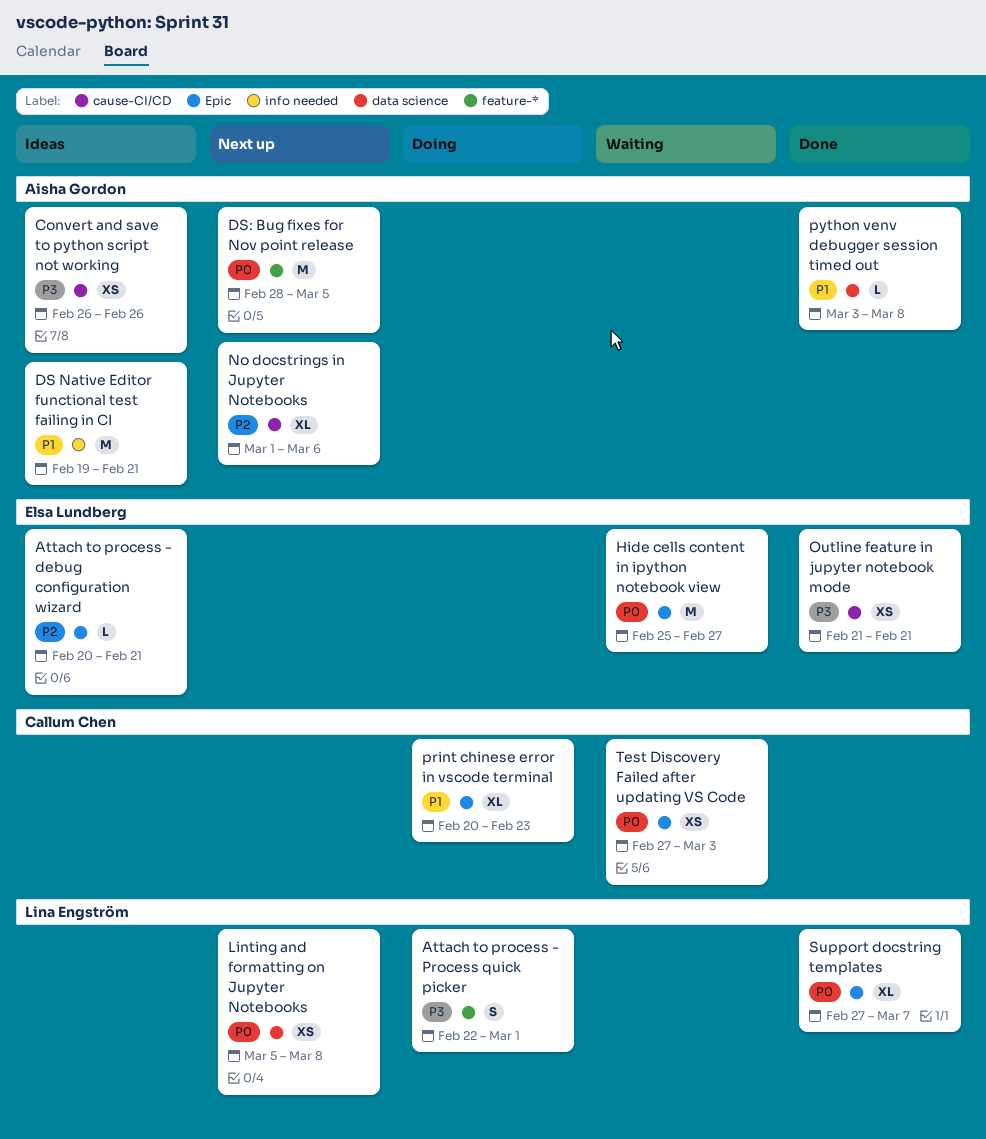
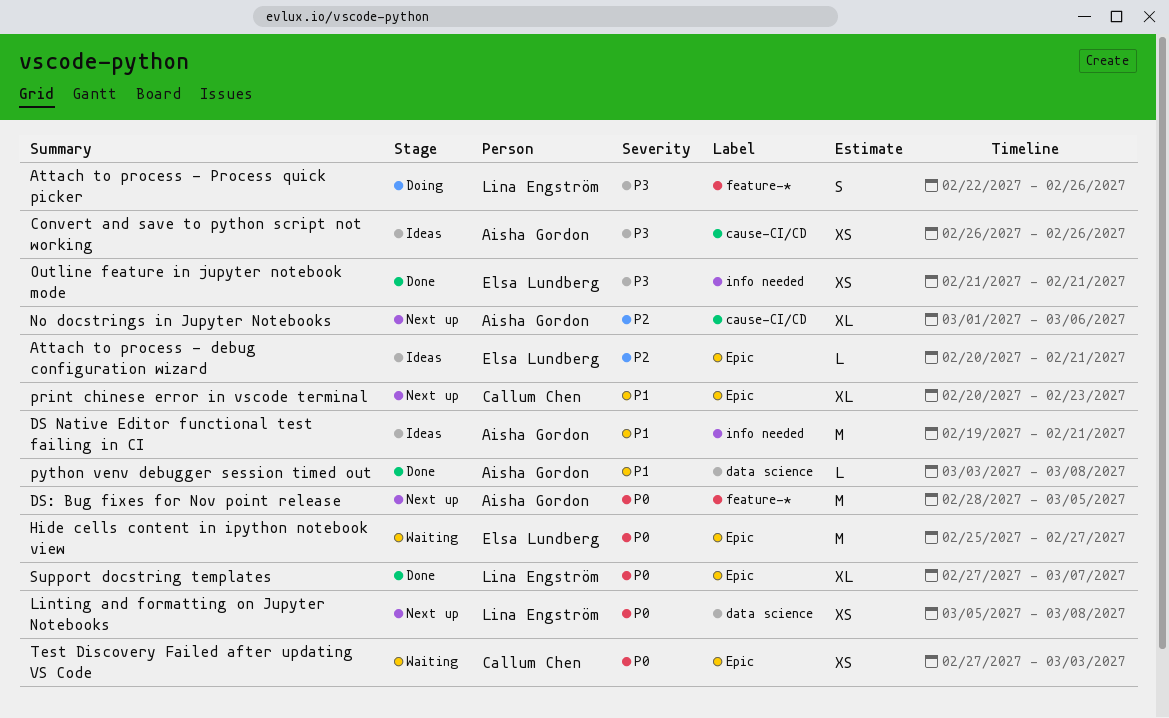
Attach to process - Process quick picker, due: Mar 1 -> Feb 26
Outline feature in jupyter notebook mode, label: cause-CI/CD -> info needed
print chinese error in vscode terminal, status: Doing -> Next up

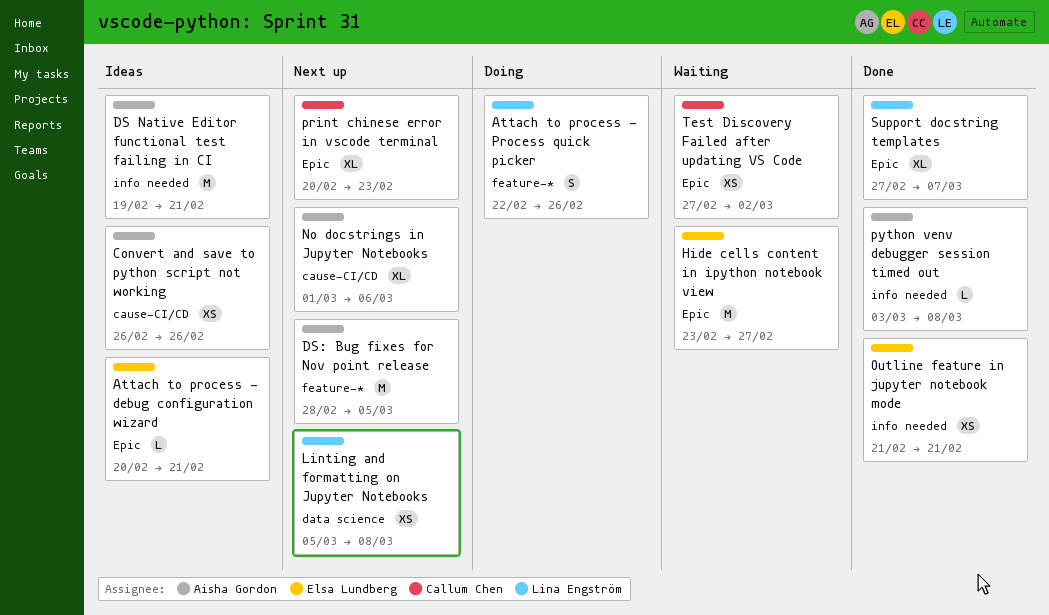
Hide cells content in ipython notebook view, start: Feb 25 -> Feb 23
python venv debugger session timed out, label: data science -> info needed
Test Discovery Failed after updating VS Code, due: Mar 3 -> Mar 2

